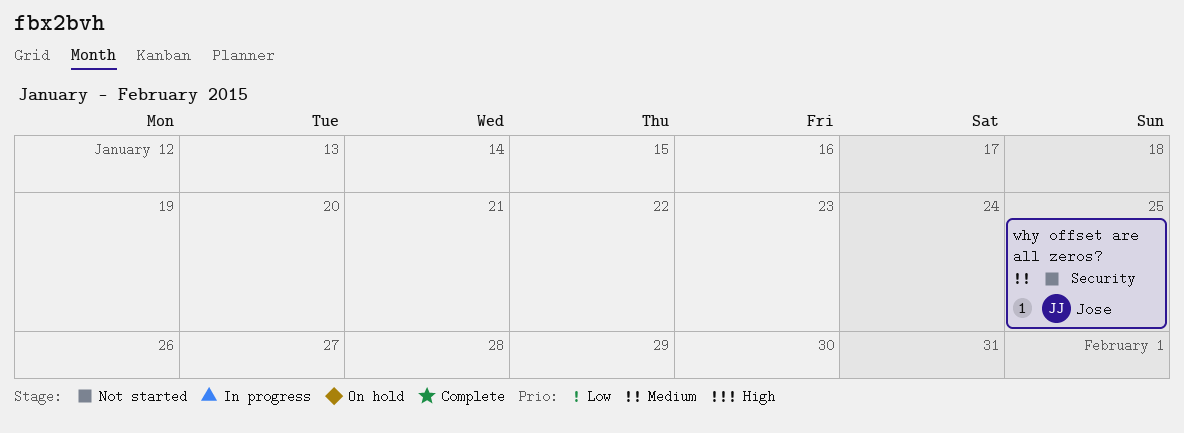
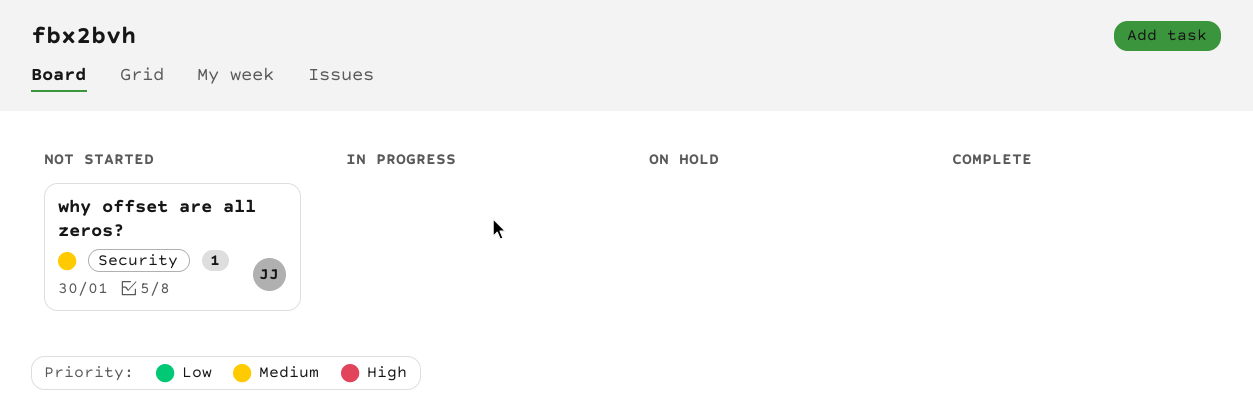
why offset are all zeros?, due: Jan 25 -> Jan 30

